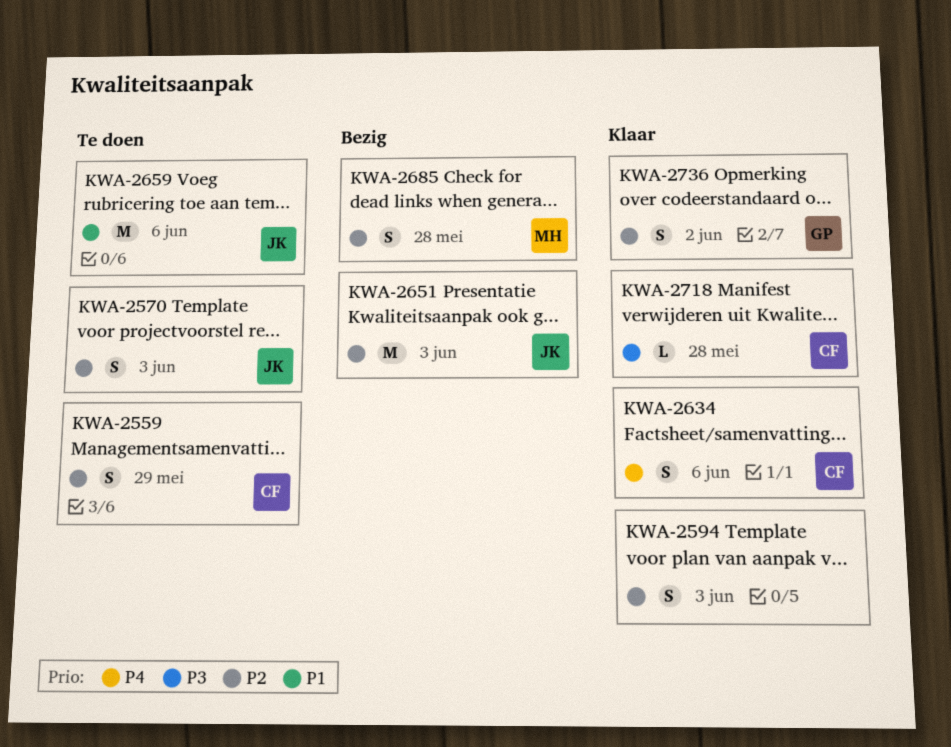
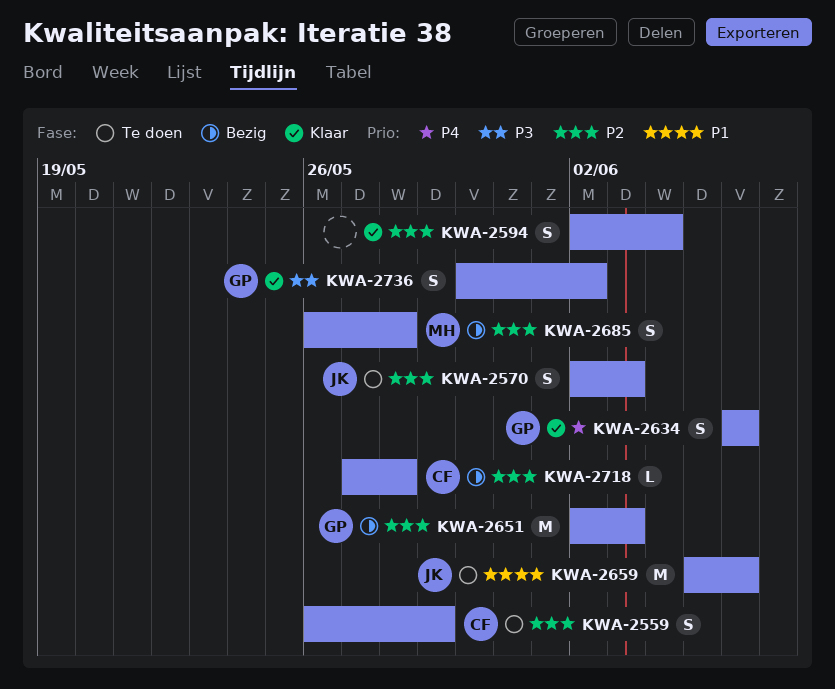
KWA-2594, due: Jun 3 -> Jun 4
KWA-2634, owner: CF -> GP
KWA-2651, owner: JK -> GP
KWA-2718, status: Klaar -> Bezig
KWA-2718, priority: P3 -> P2
KWA-2736, priority: P2 -> P3

